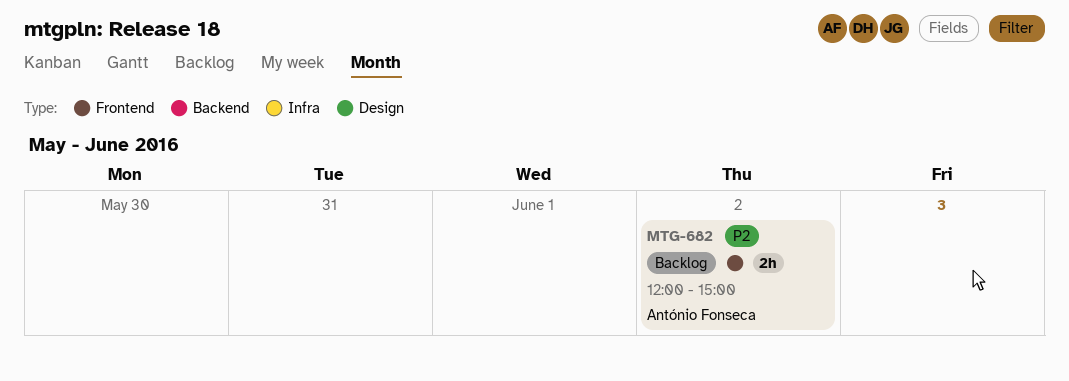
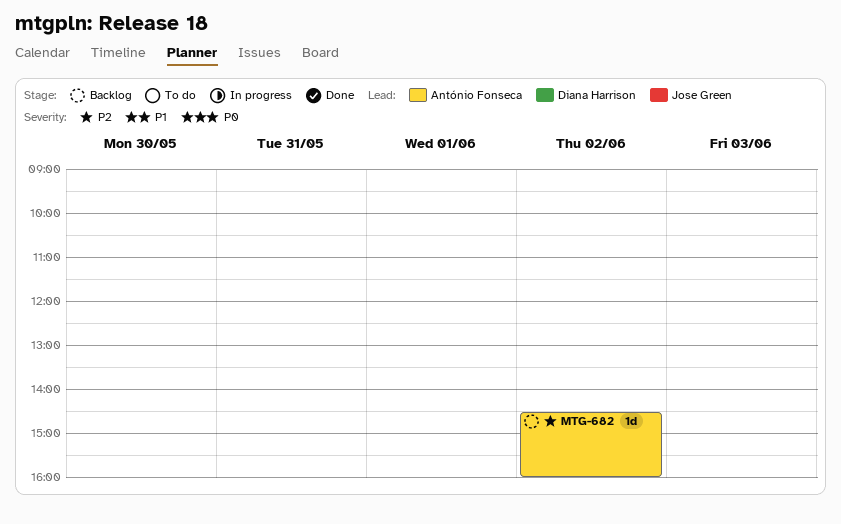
MTG-682, estimate: 2h -> 1d
MTG-682, begins: 12:00 -> 14:30
MTG-682, ends: 15:00 -> 16:00

